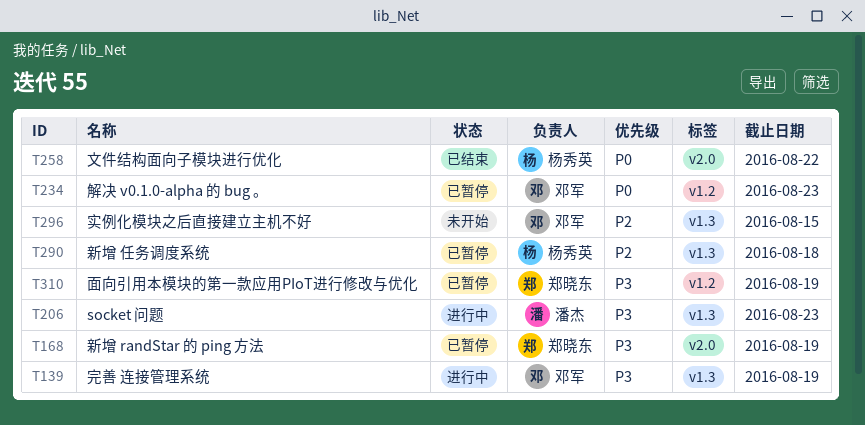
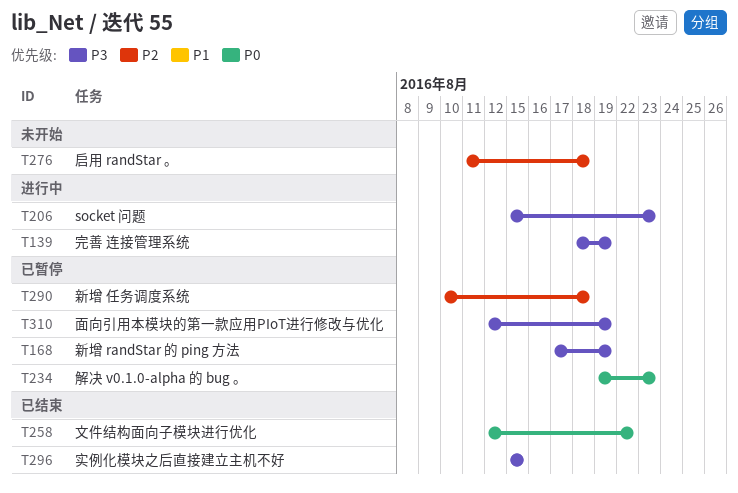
T276: none -> present
T296, status: 未开始 -> 已结束
T296, priority: P2 -> P3

